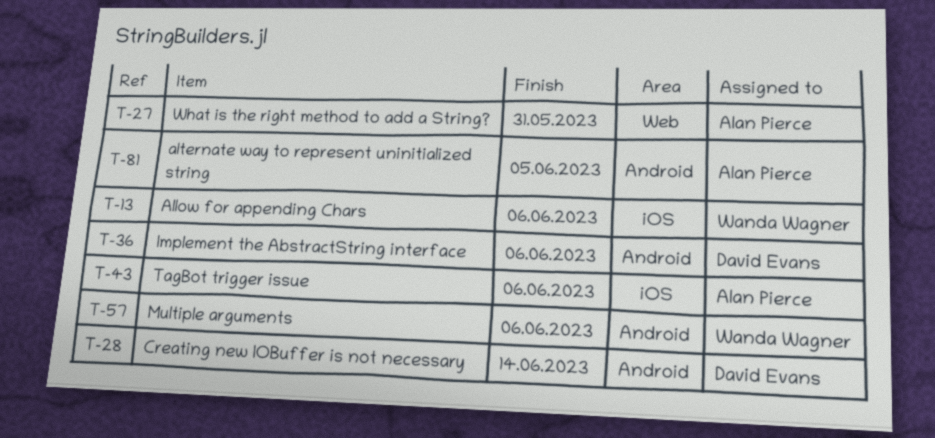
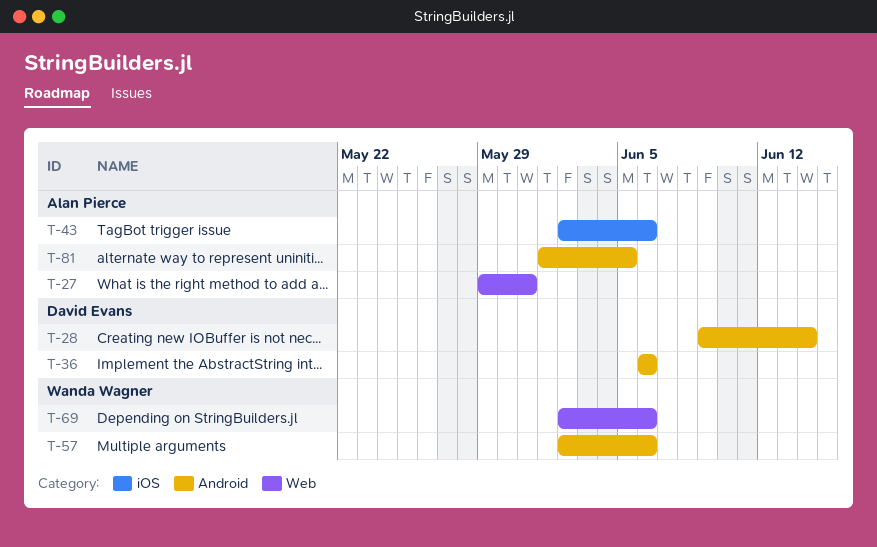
T-13: present -> none
T-69: none -> present

